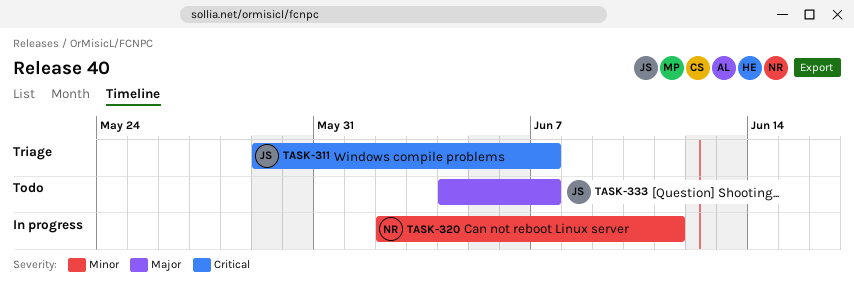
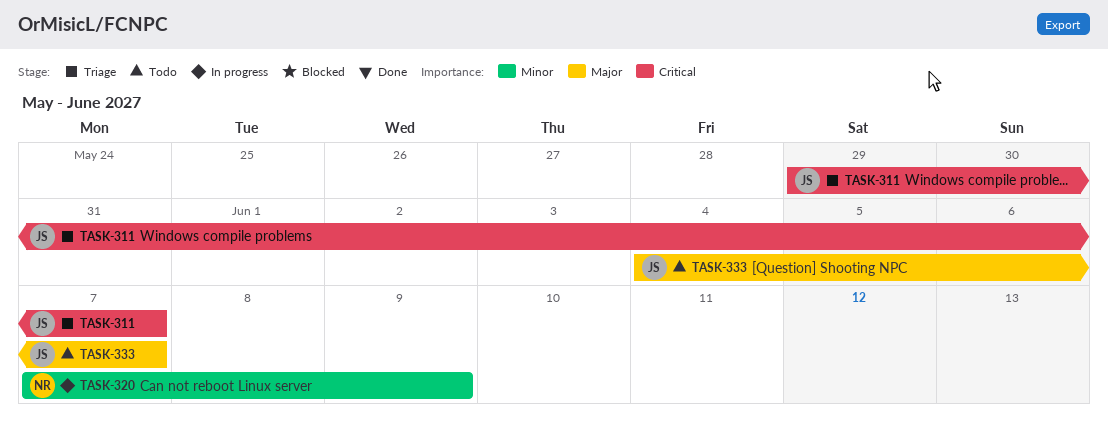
TASK-320, start: Jun 2 -> Jun 7
TASK-320, due: Jun 11 -> Jun 9

